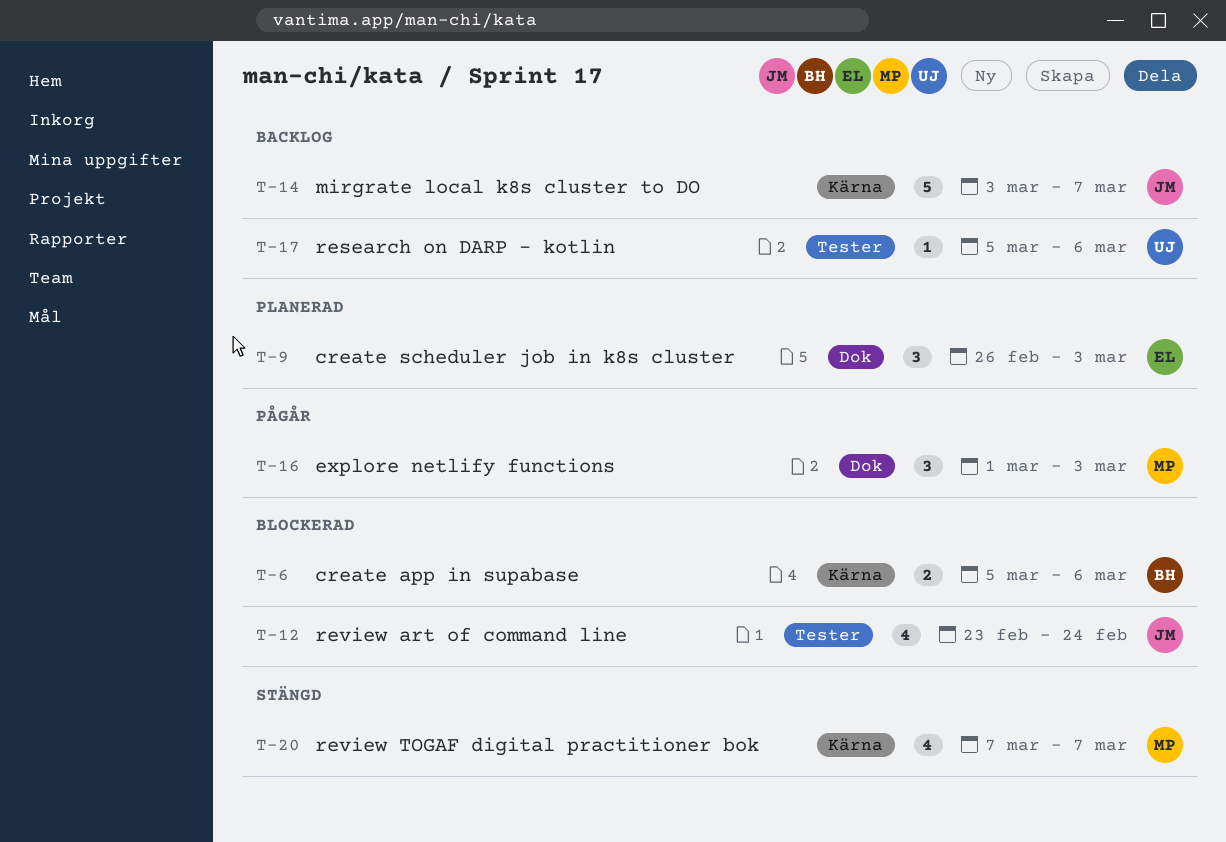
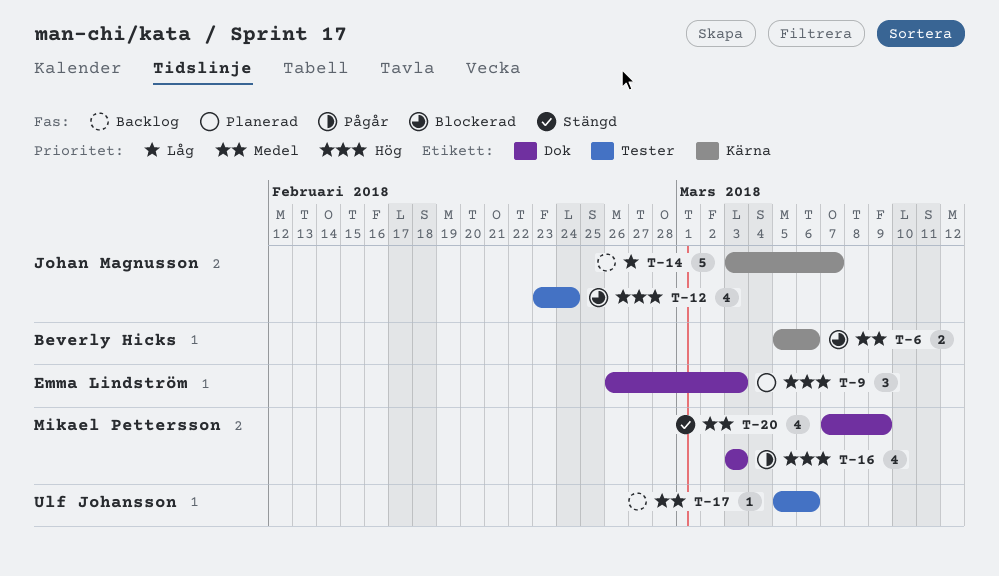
T-16, estimate: 3 -> 4
T-16, start: Mar 1 -> Mar 3
T-20, label: Kärna -> Dok
T-20, due: Mar 7 -> Mar 9

